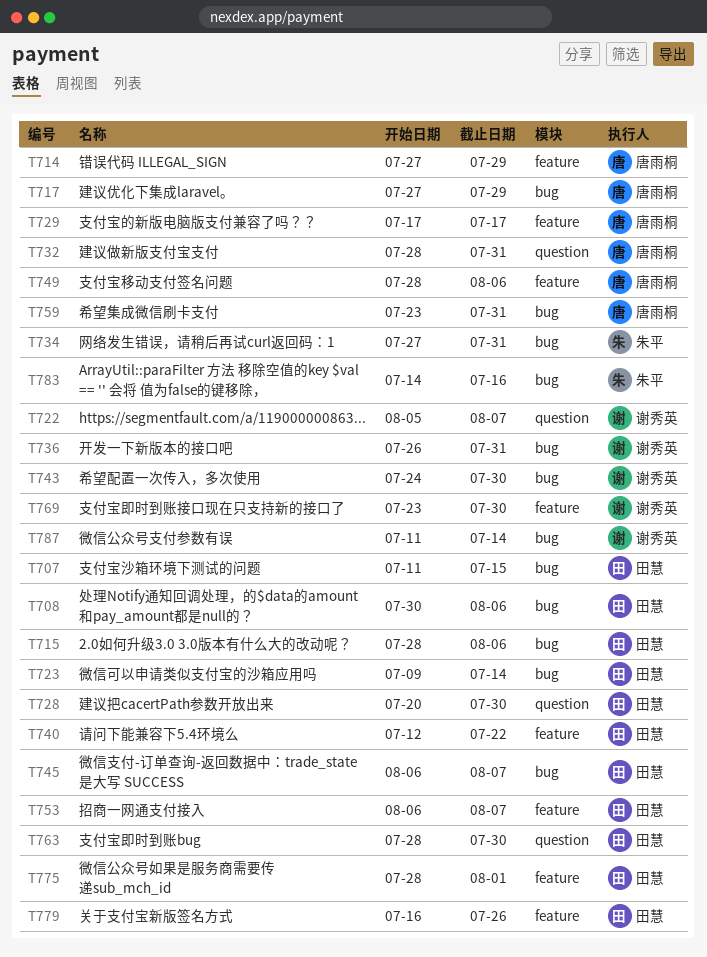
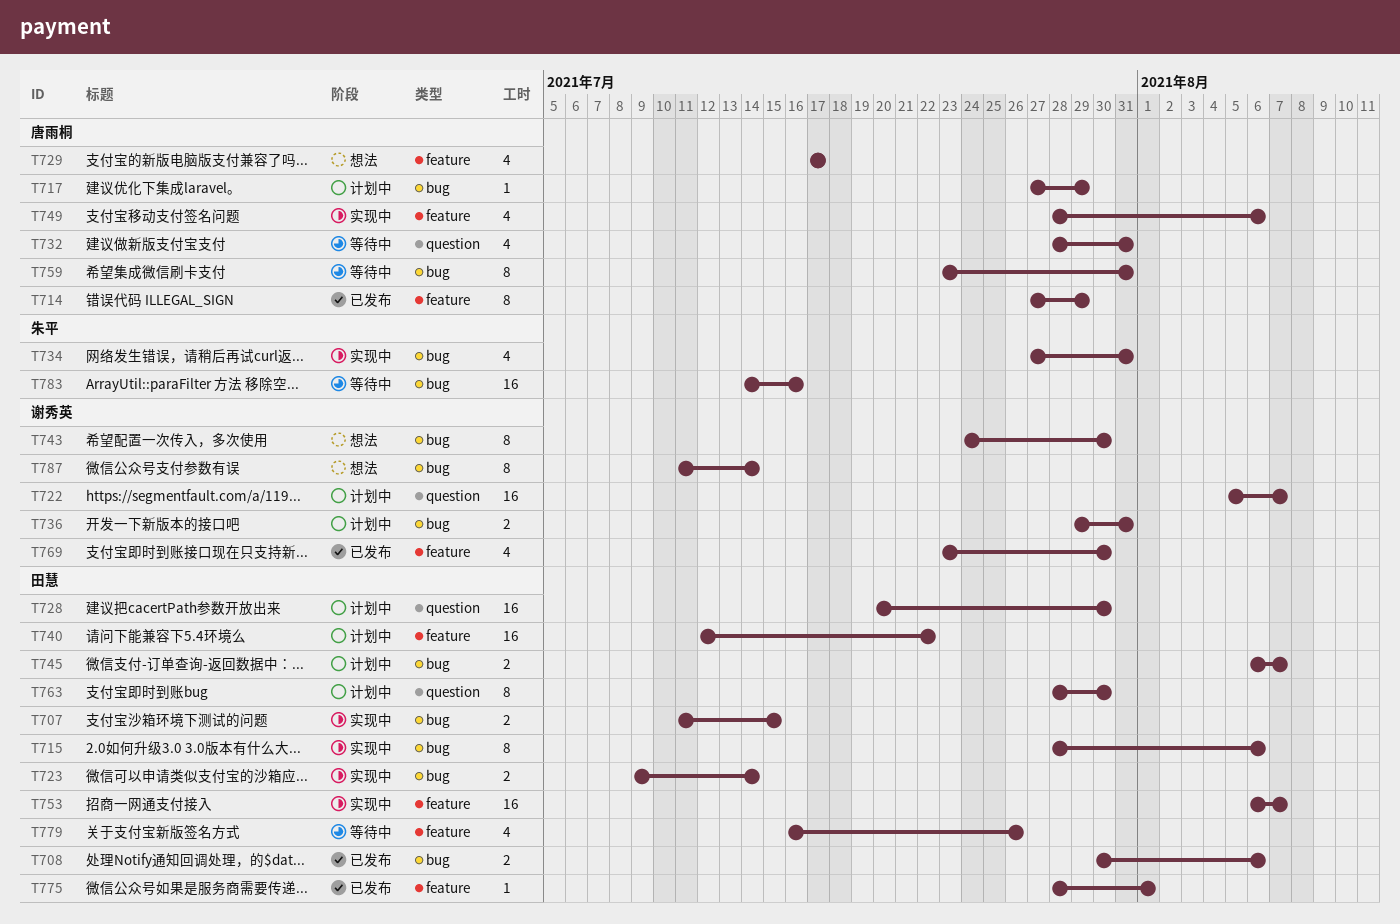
T736, start: Jul 26 -> Jul 29

